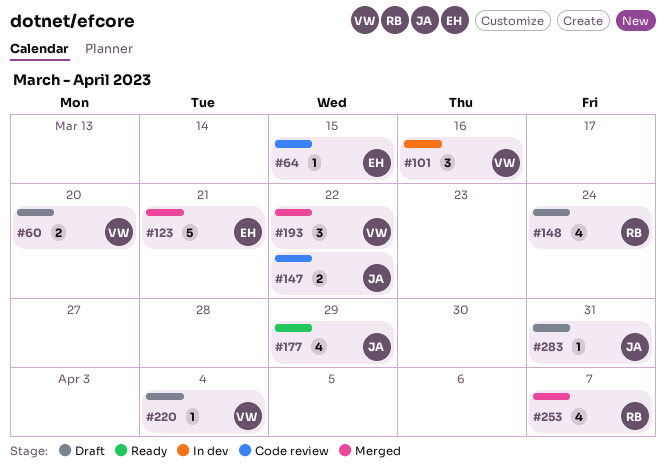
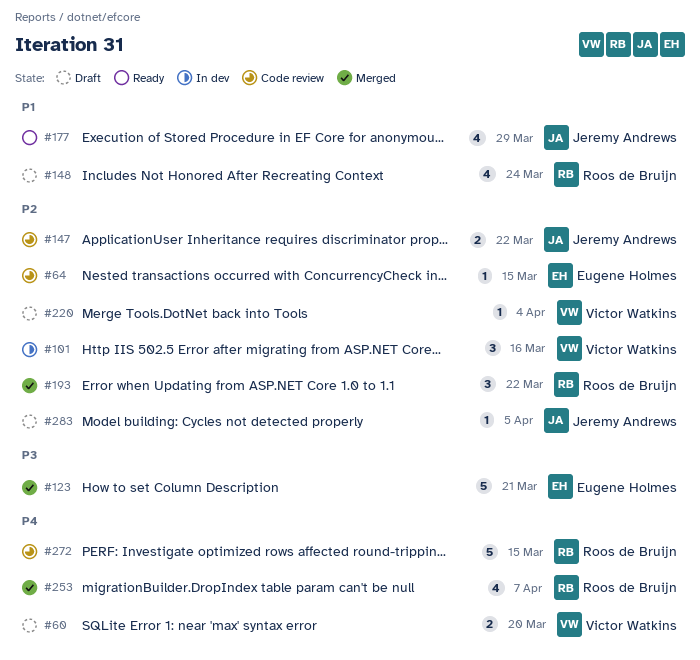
#193, owner: Victor Watkins -> Roos de Bruijn
#272: none -> present
#283, due: Mar 31 -> Apr 5

